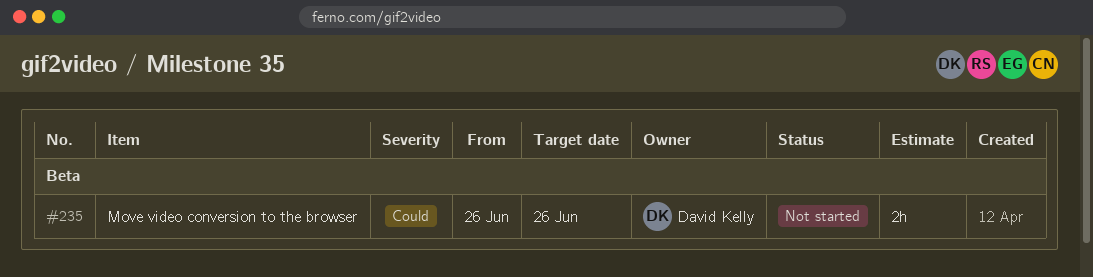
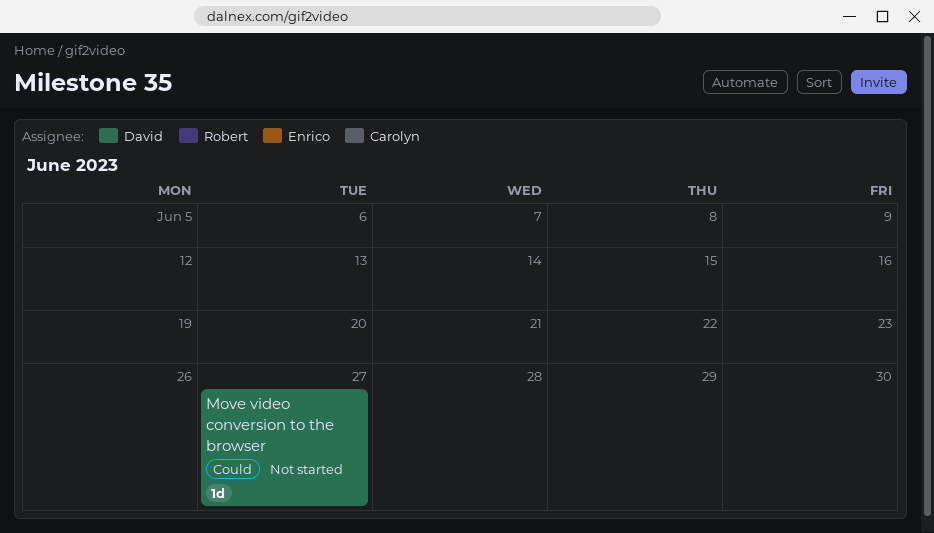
Move video conversion to the browser, estimate: 2h -> 1d
Move video conversion to the browser, due: Jun 26 -> Jun 27

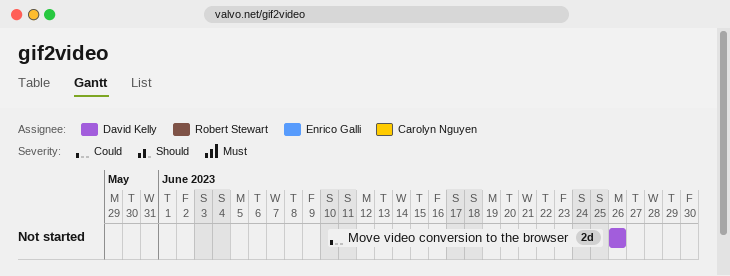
Move video conversion to the browser, estimate: 1d -> 2d
Move video conversion to the browser, due: Jun 27 -> Jun 26

